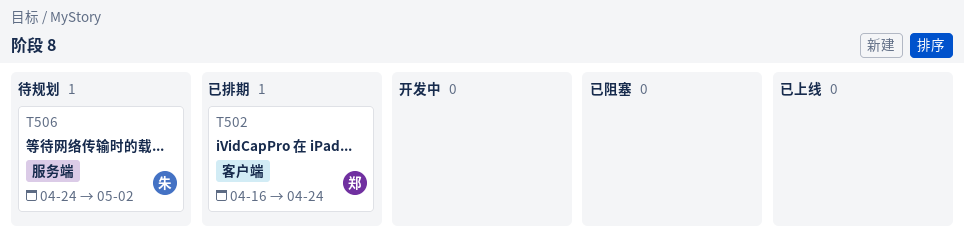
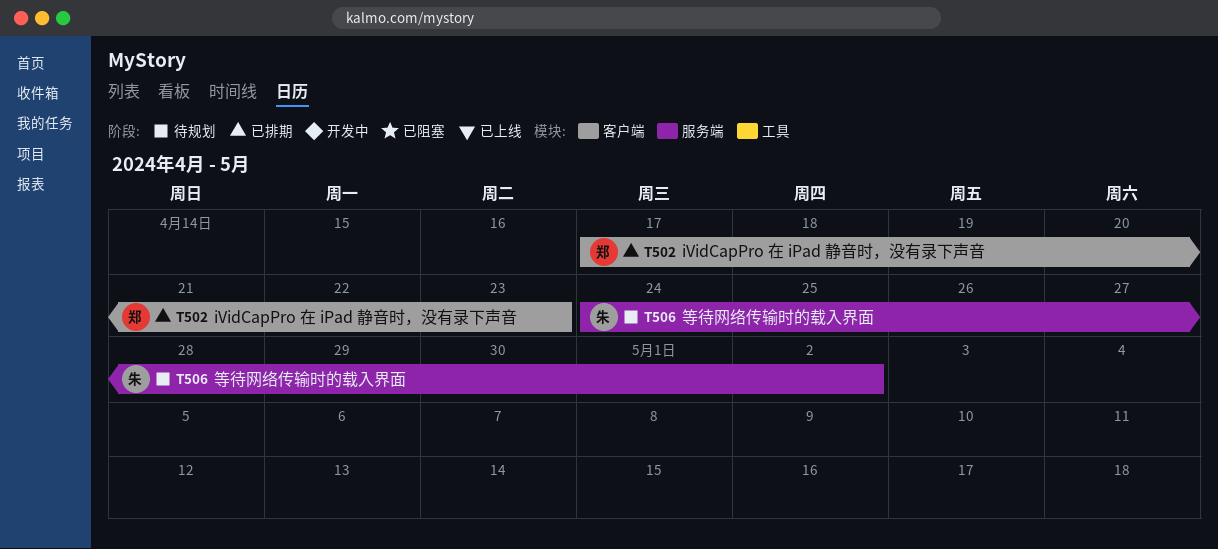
T502, start: Apr 16 -> Apr 17
T502, due: Apr 24 -> Apr 23

